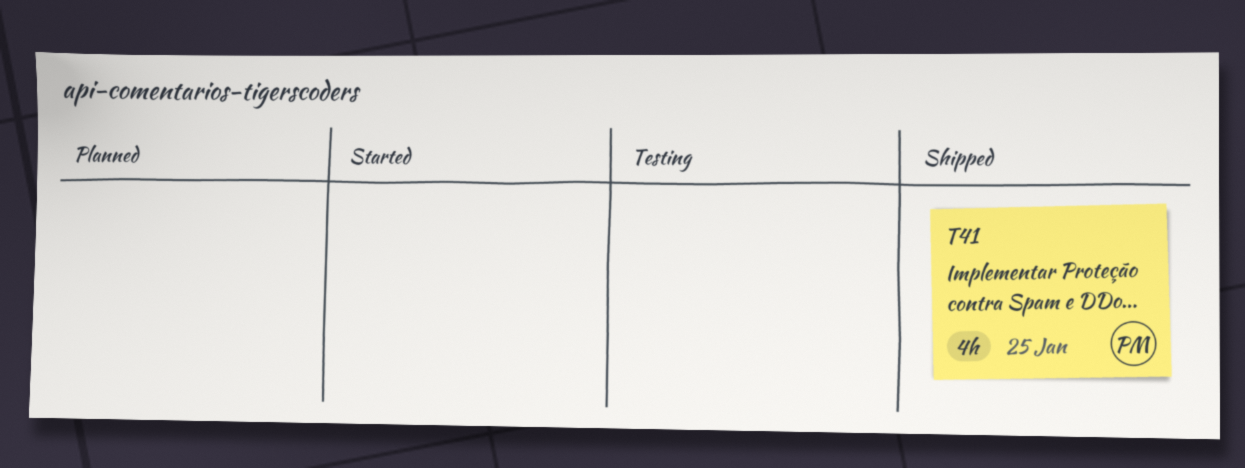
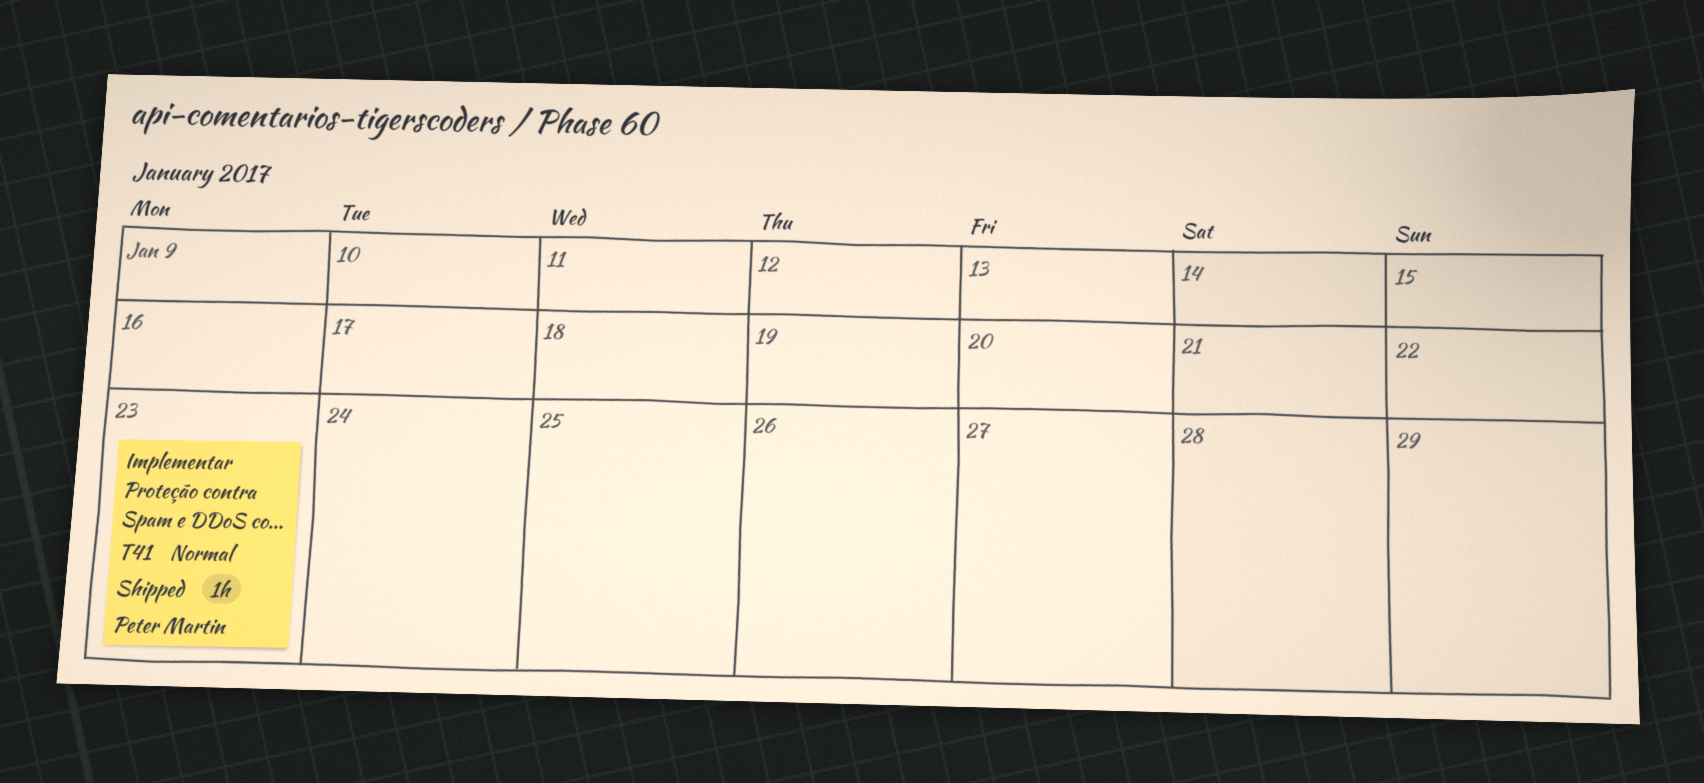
T41, estimate: 4h -> 1h
T41, due: Jan 25 -> Jan 23

